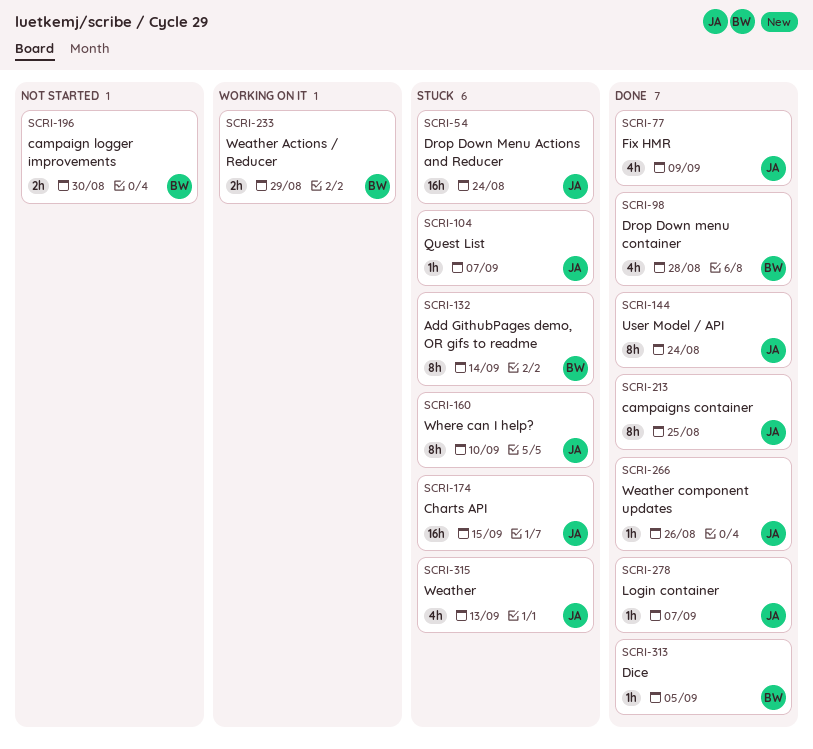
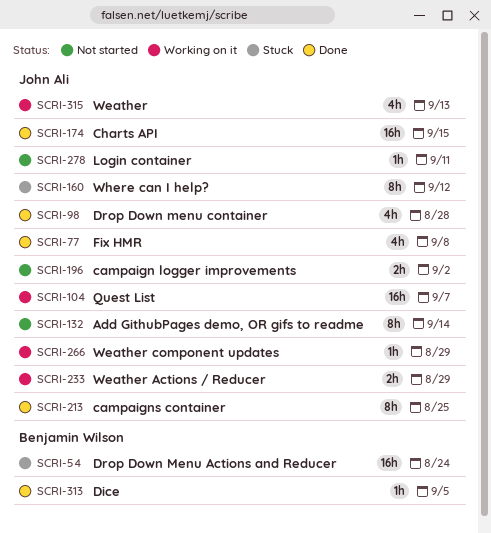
SCRI-54, owner: John Ali -> Benjamin Wilson
SCRI-77, due: Sep 9 -> Sep 8
SCRI-98, owner: Benjamin Wilson -> John Ali
SCRI-104, status: Stuck -> Working on it
SCRI-104, estimate: 1h -> 16h
SCRI-132, status: Stuck -> Not started
SCRI-132, owner: Benjamin Wilson -> John Ali
SCRI-144: present -> none
SCRI-160, due: Sep 10 -> Sep 12
SCRI-174, status: Stuck -> Done
SCRI-196, owner: Benjamin Wilson -> John Ali
SCRI-196, due: Aug 30 -> Sep 2
SCRI-233, owner: Benjamin Wilson -> John Ali
SCRI-266, status: Done -> Working on it
SCRI-266, due: Aug 26 -> Aug 29
SCRI-278, status: Done -> Not started
SCRI-278, due: Sep 7 -> Sep 11
SCRI-315, status: Stuck -> Working on it

